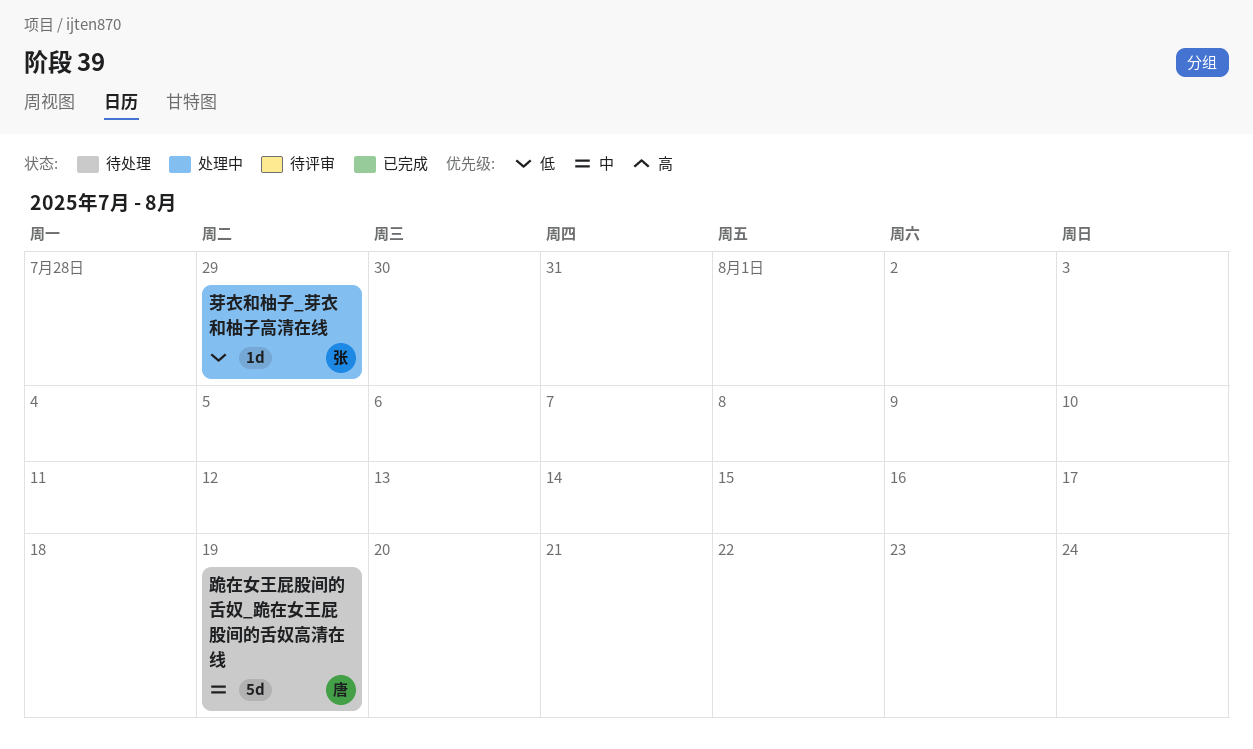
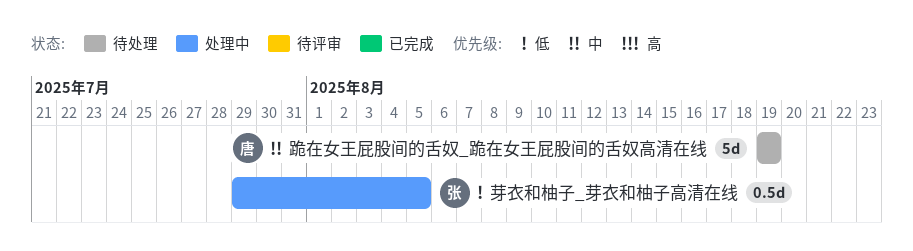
芽衣和柚子_芽衣和柚子高清在线, estimate: 1d -> 0.5d
芽衣和柚子_芽衣和柚子高清在线, due: Jul 29 -> Aug 5

